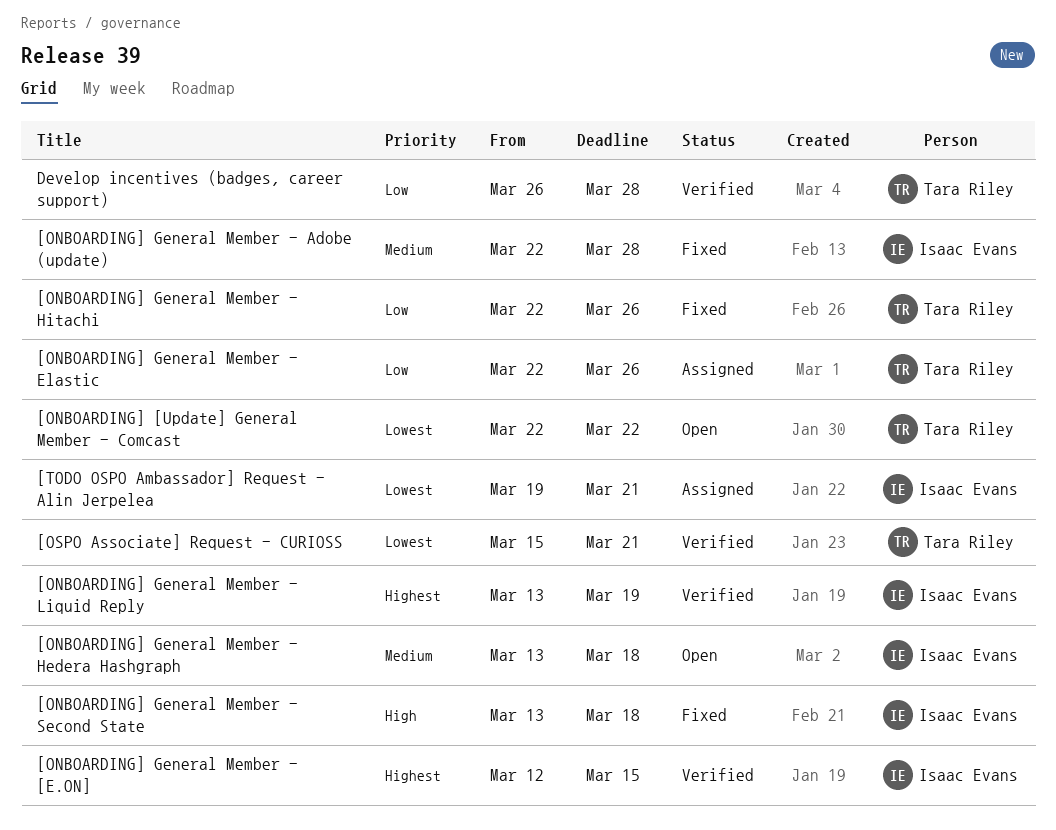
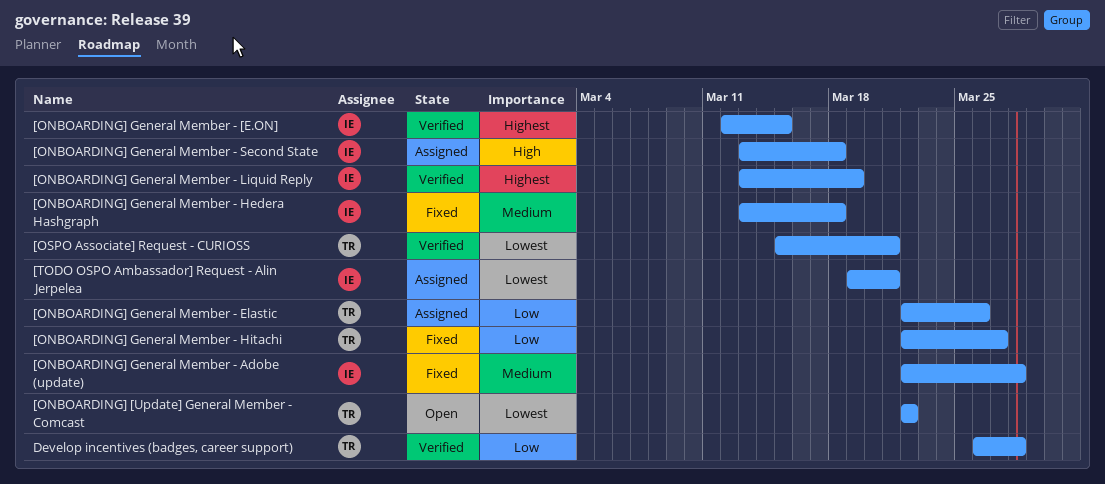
[ONBOARDING] General Member - Hedera Hashgraph, status: Open -> Fixed
[ONBOARDING] General Member - Hitachi, due: Mar 26 -> Mar 27
[ONBOARDING] General Member - Second State, status: Fixed -> Assigned

